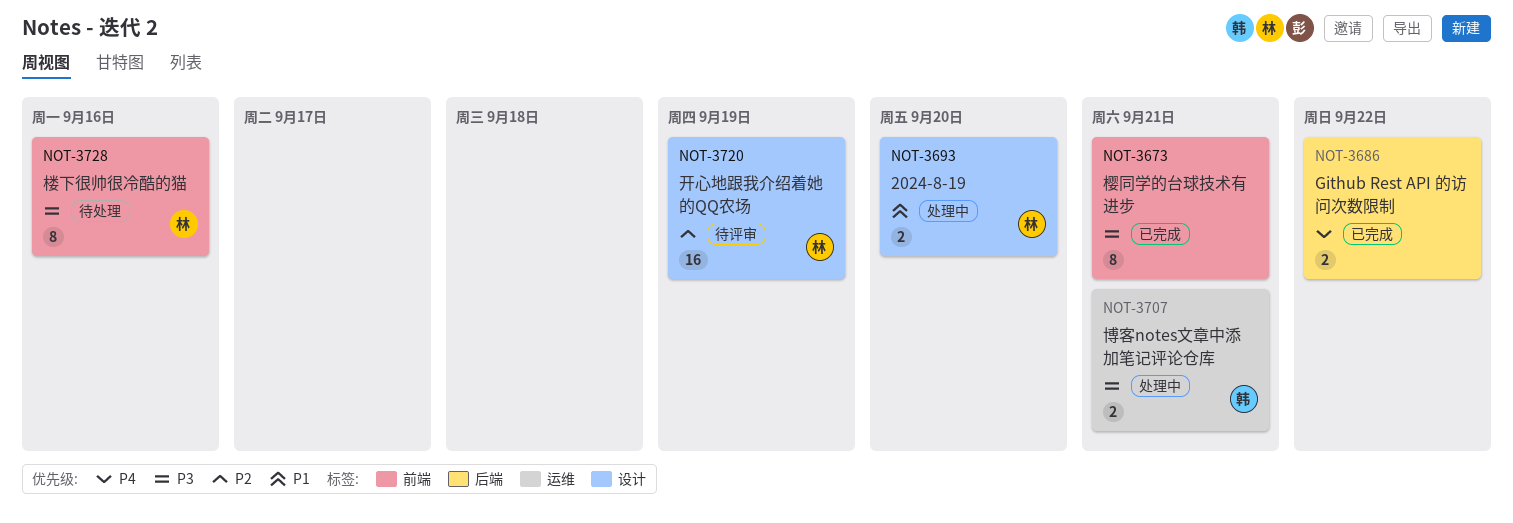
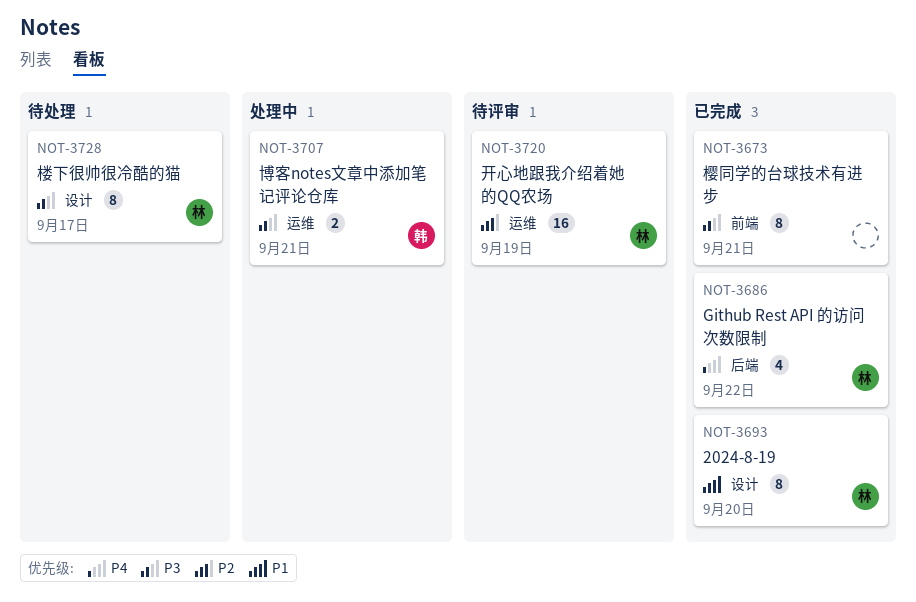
NOT-3686, owner: none -> 林
NOT-3686, estimate: 2 -> 4
NOT-3693, status: 处理中 -> 已完成
NOT-3693, estimate: 2 -> 8
NOT-3720, label: 设计 -> 运维
NOT-3728, label: 前端 -> 设计
NOT-3728, due: Sep 16 -> Sep 17

